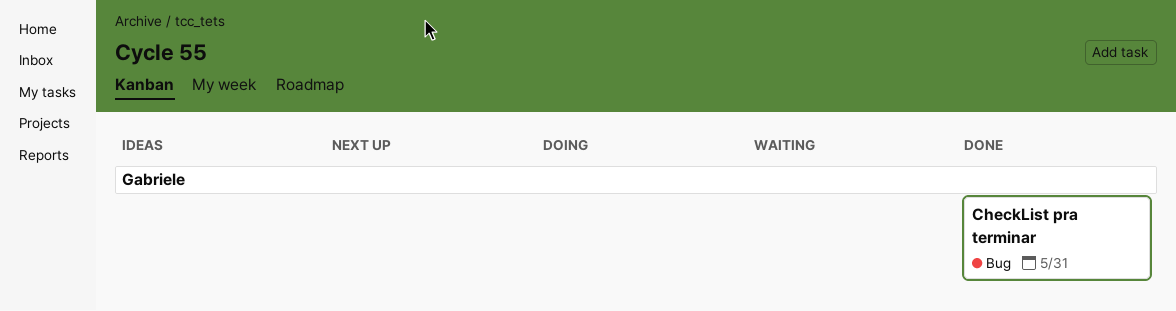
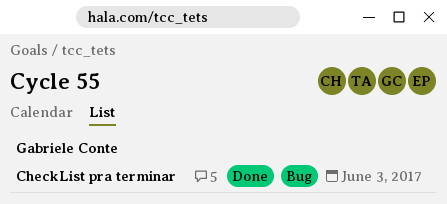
CheckList pra terminar, due: May 31 -> Jun 3

